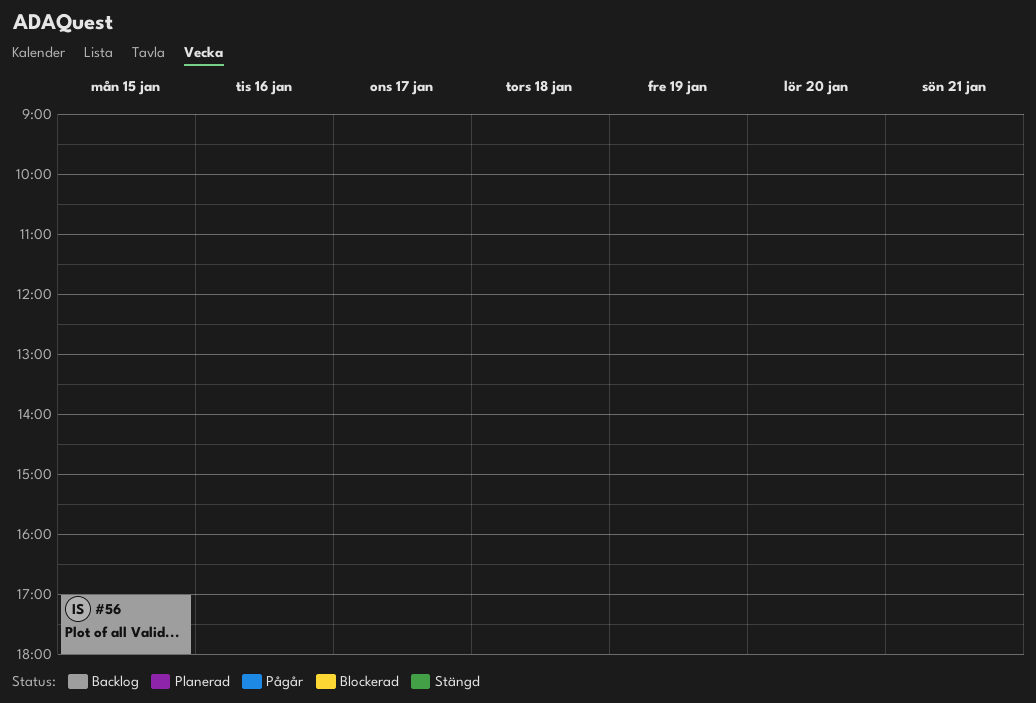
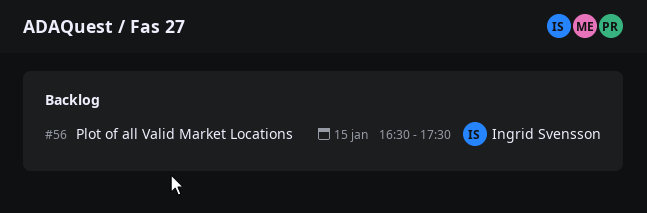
#56, begins: 17:00 -> 16:30
#56, ends: 18:00 -> 17:30

